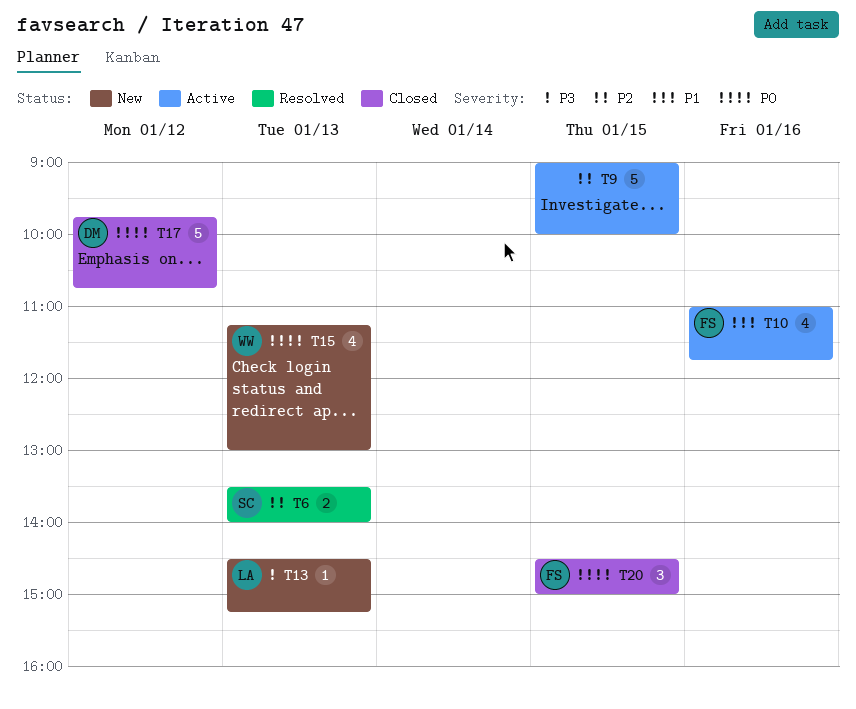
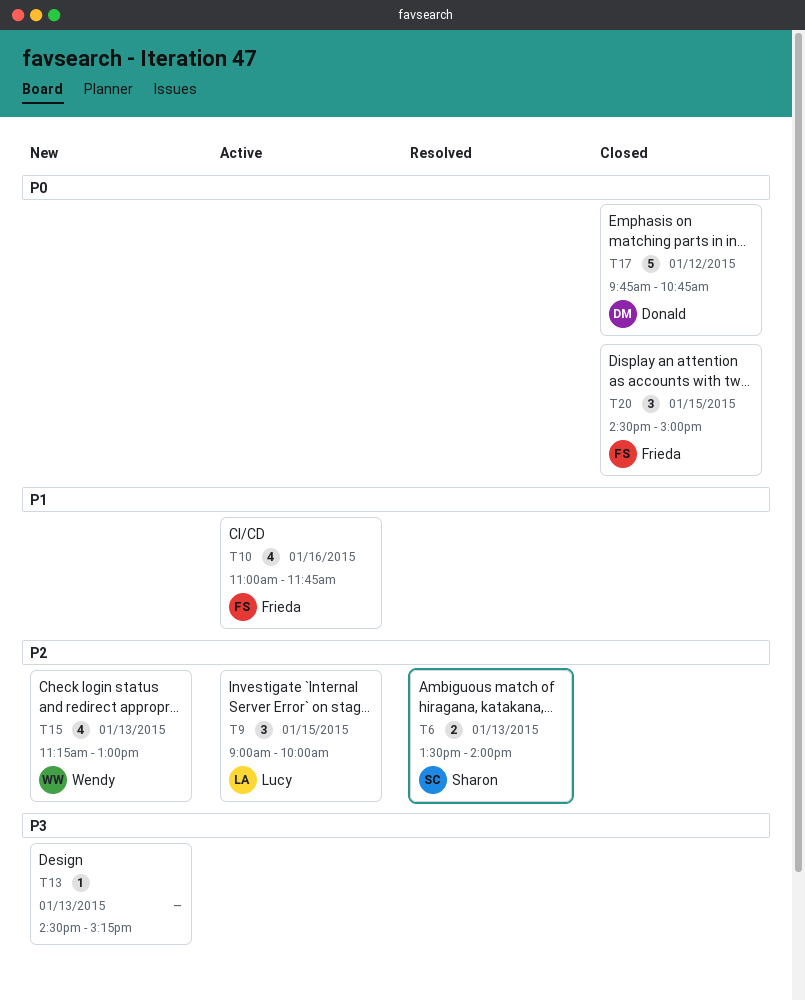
T9, owner: none -> Lucy
T9, estimate: 5 -> 3
T13, owner: Lucy -> none
T15, priority: P0 -> P2

